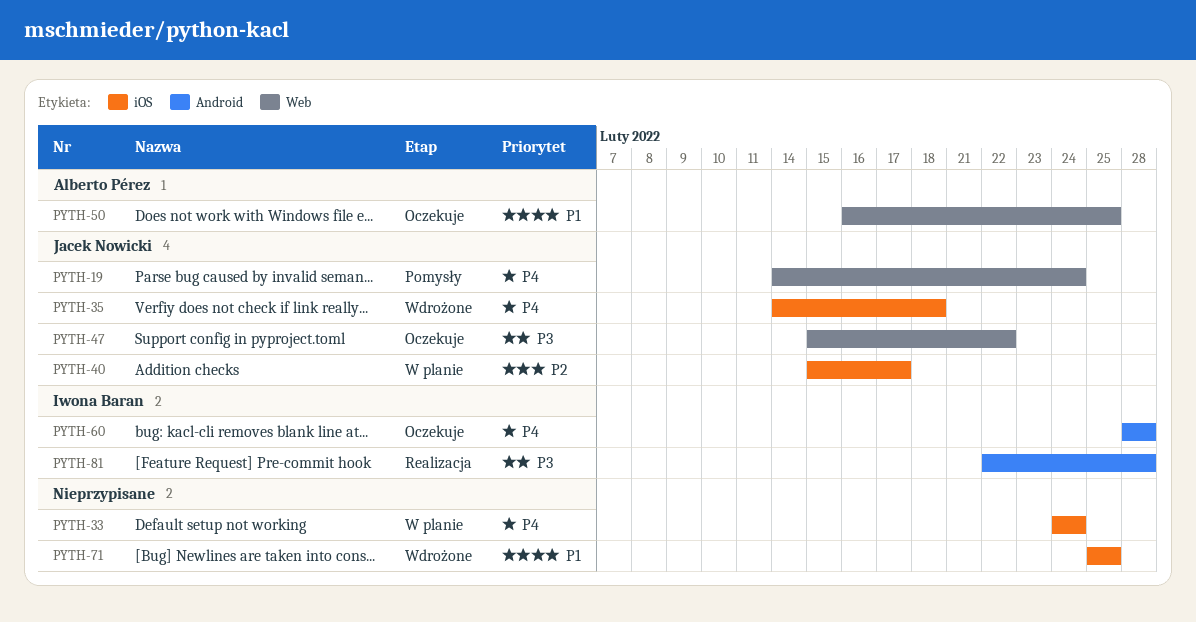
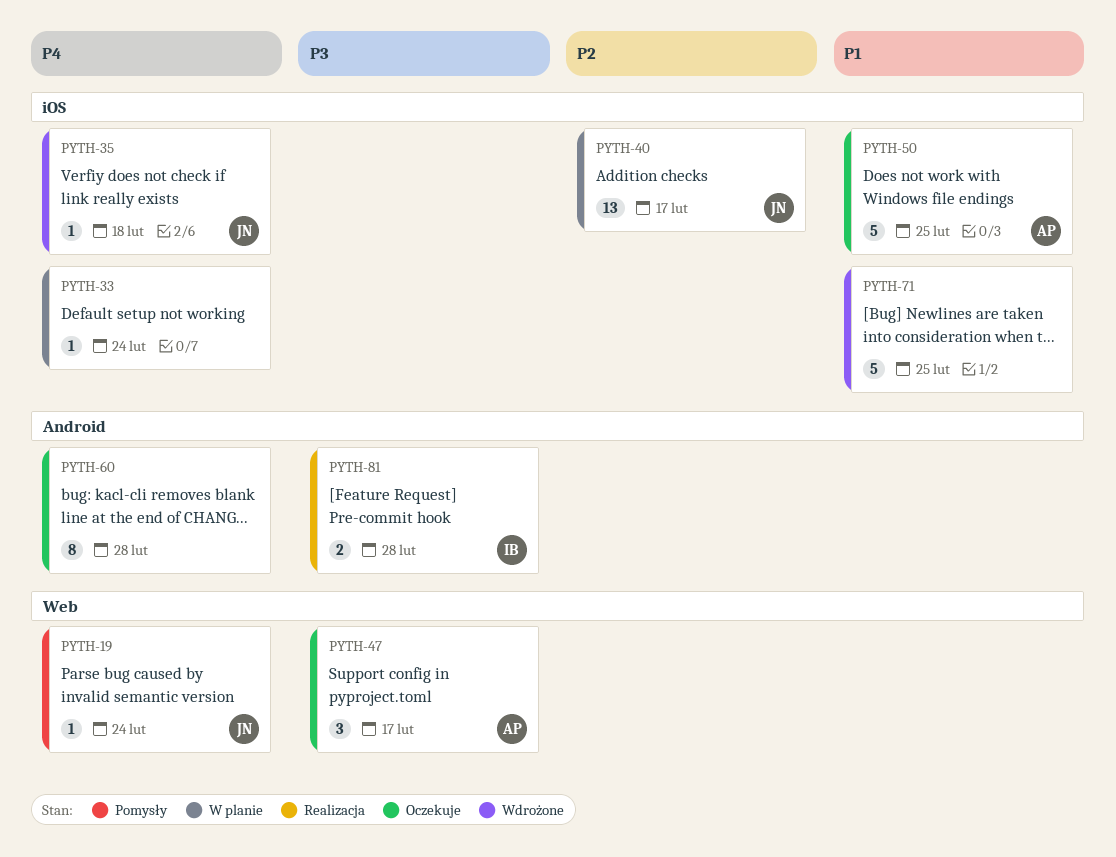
PYTH-47, owner: Jacek Nowicki -> Alberto Pérez
PYTH-47, due: Feb 22 -> Feb 17
PYTH-50, label: Web -> iOS
PYTH-60, owner: Iwona Baran -> none

